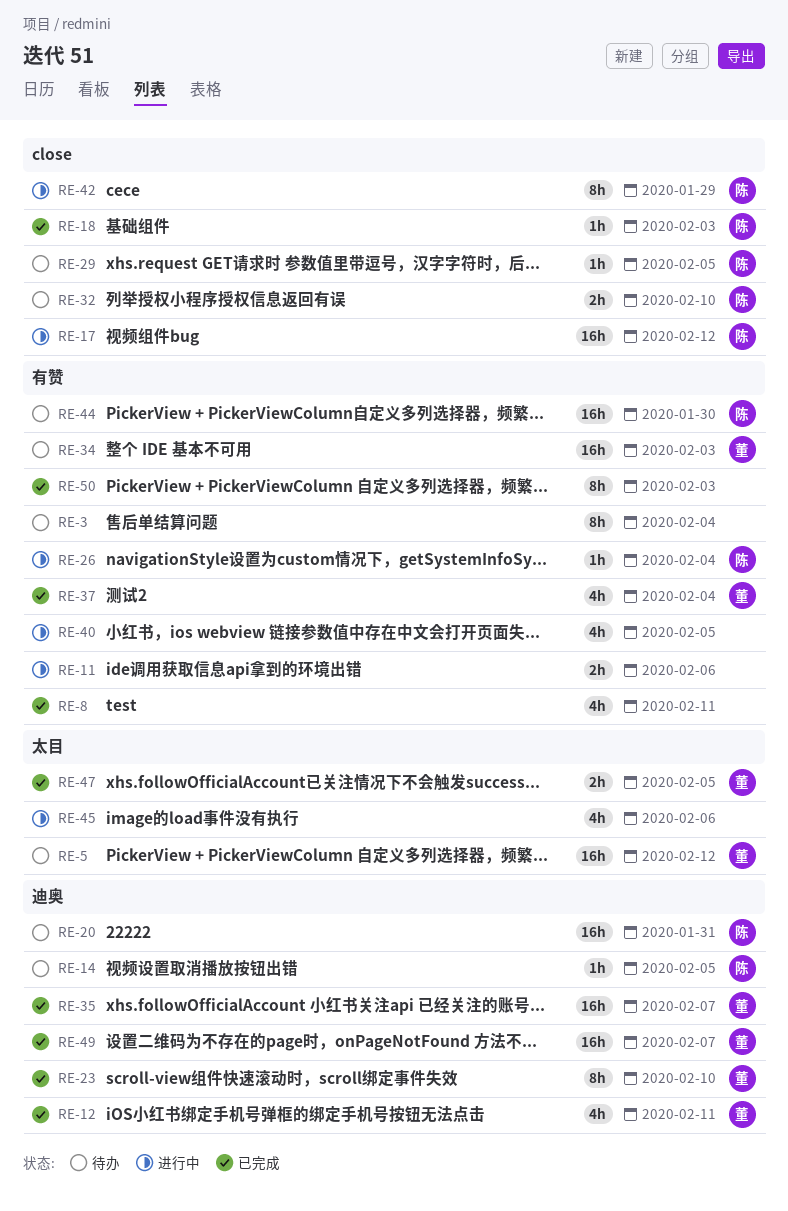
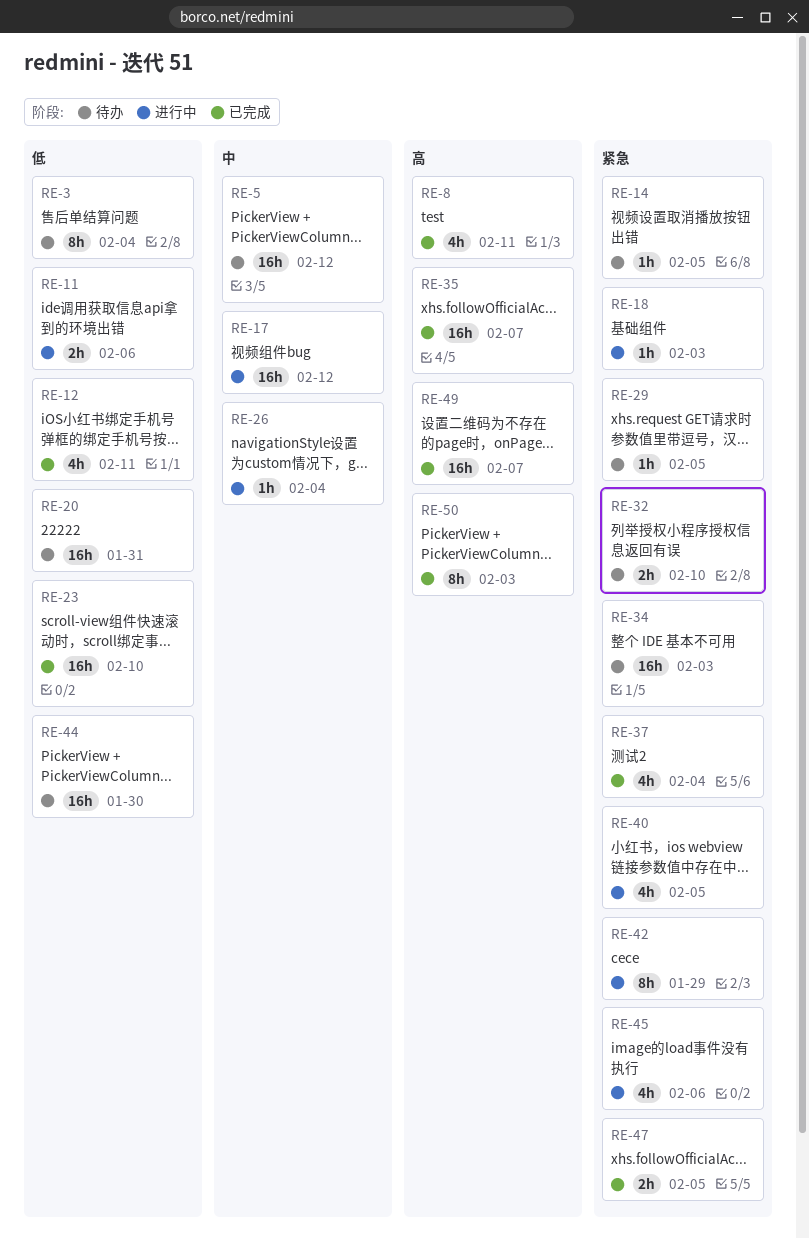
RE-18, status: 已完成 -> 进行中
RE-23, estimate: 8h -> 16h

